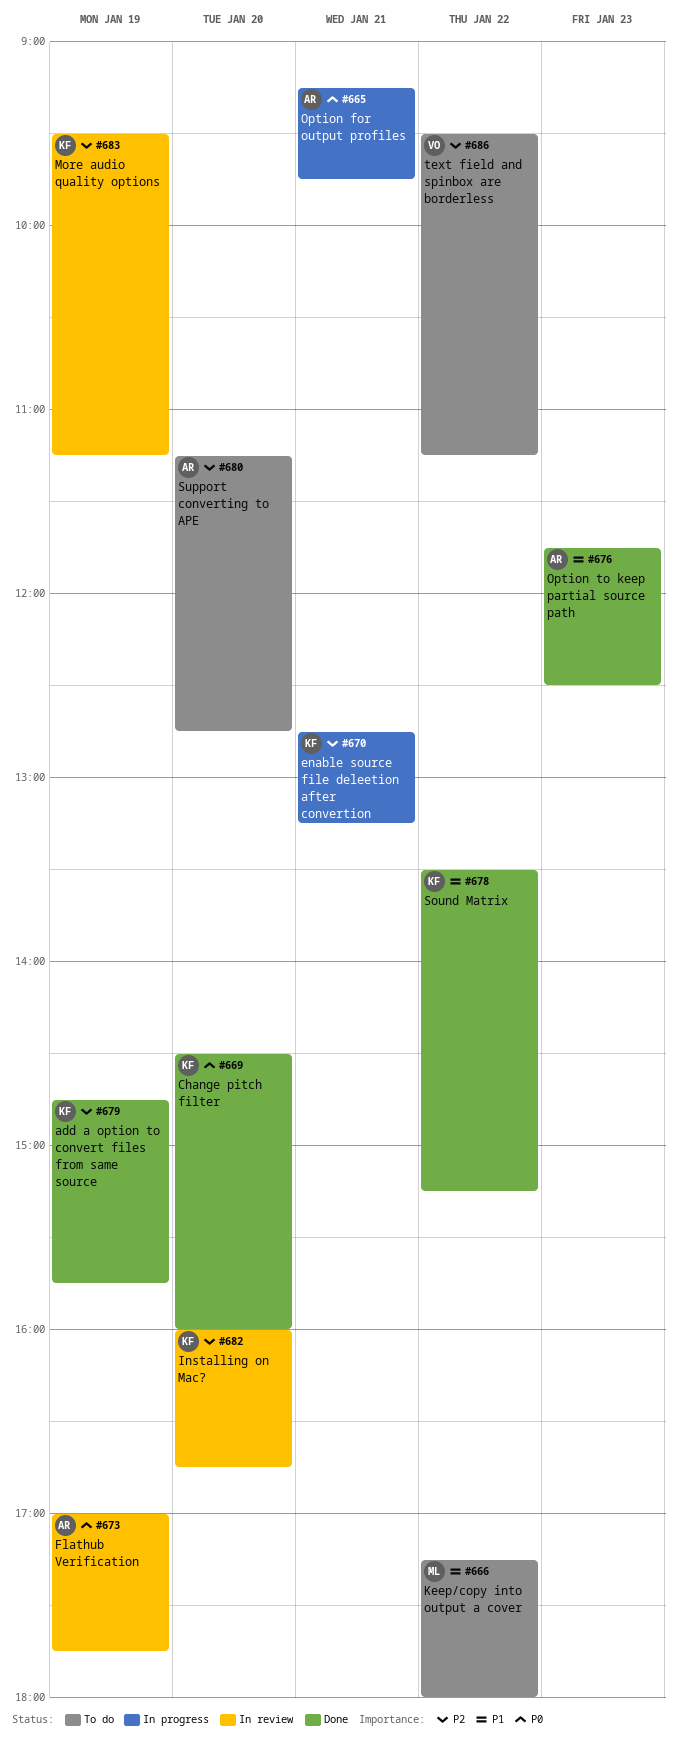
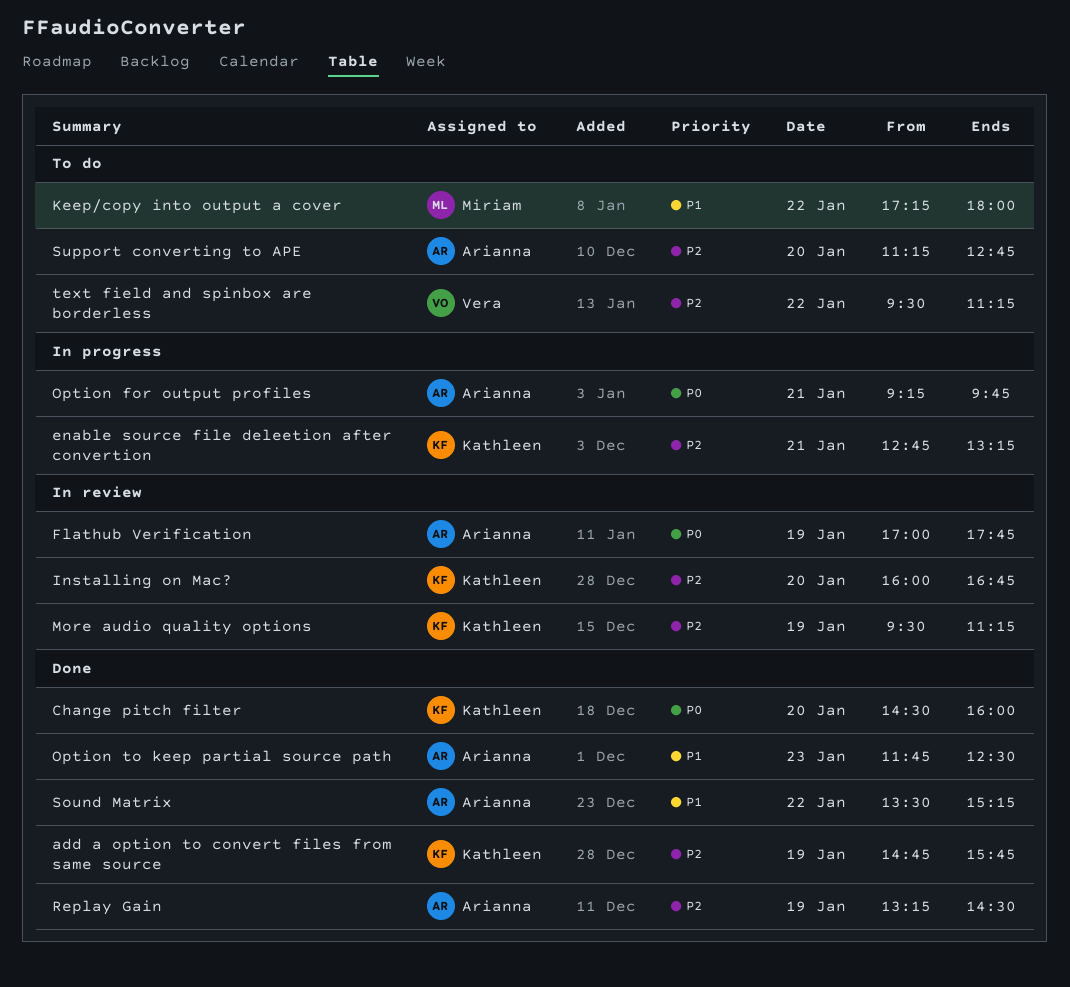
Replay Gain: none -> present
Sound Matrix, owner: Kathleen -> Arianna

